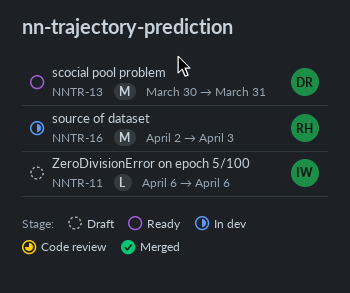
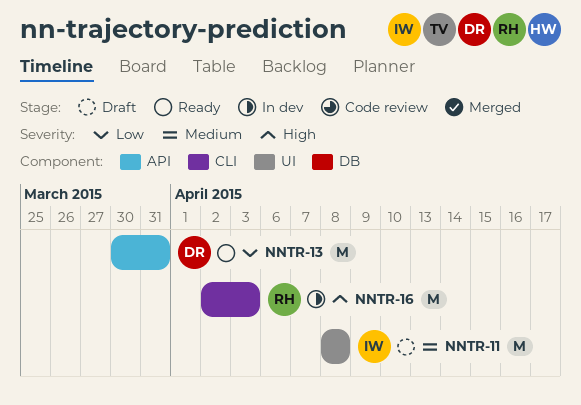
NNTR-11, estimate: L -> M
NNTR-11, start: Apr 6 -> Apr 8
NNTR-11, due: Apr 6 -> Apr 8

